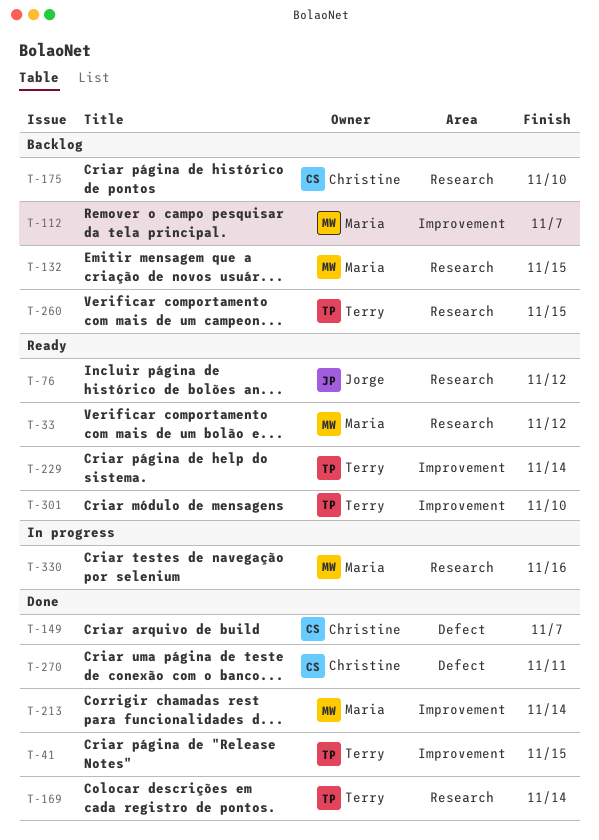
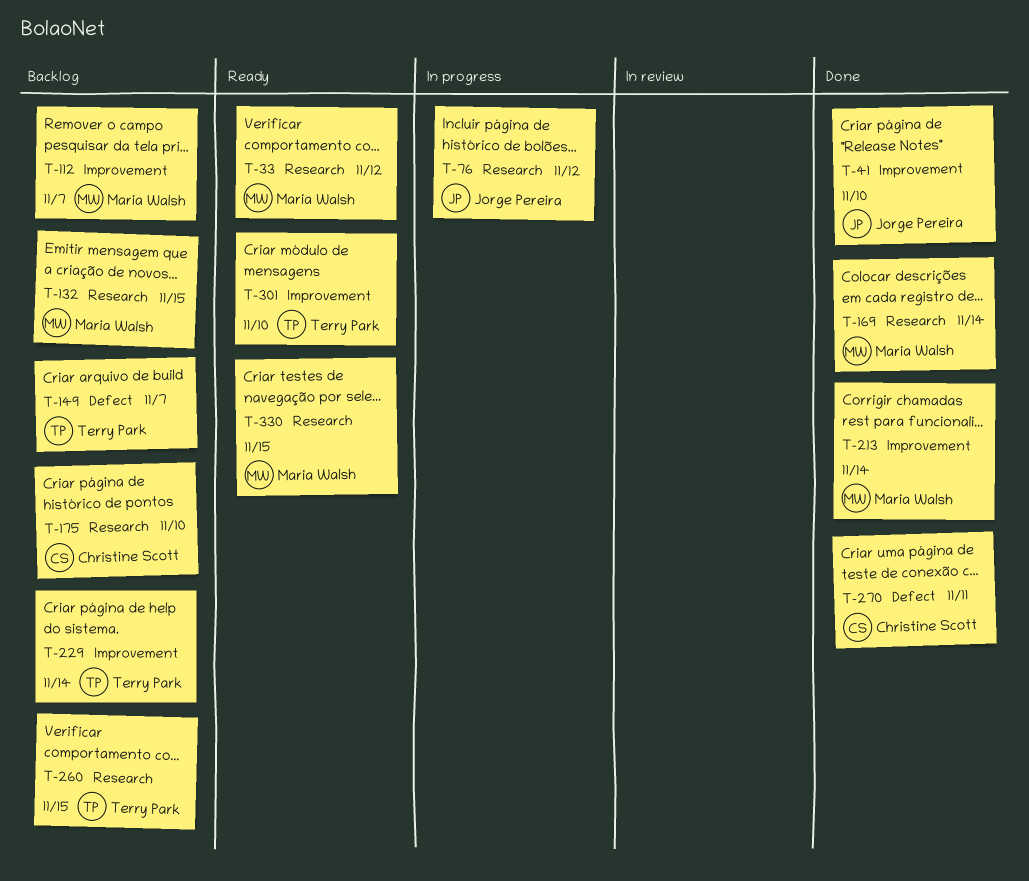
T-41, owner: Terry Park -> Jorge Pereira
T-41, due: Nov 15 -> Nov 10
T-76, status: Ready -> In progress
T-149, status: Done -> Backlog
T-149, owner: Christine Scott -> Terry Park
T-169, owner: Terry Park -> Maria Walsh
T-229, status: Ready -> Backlog
T-330, status: In progress -> Ready
T-330, due: Nov 16 -> Nov 15

